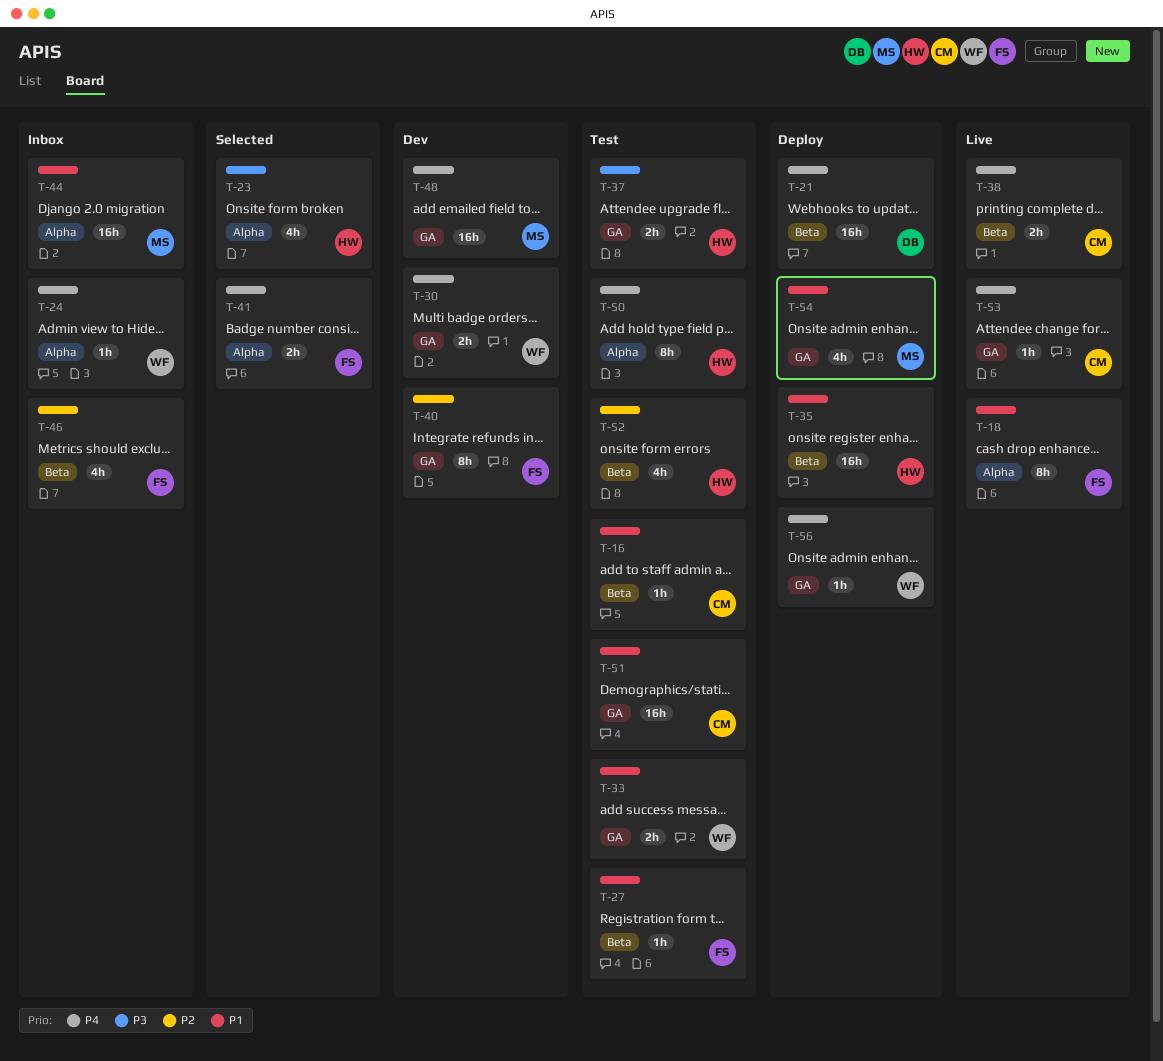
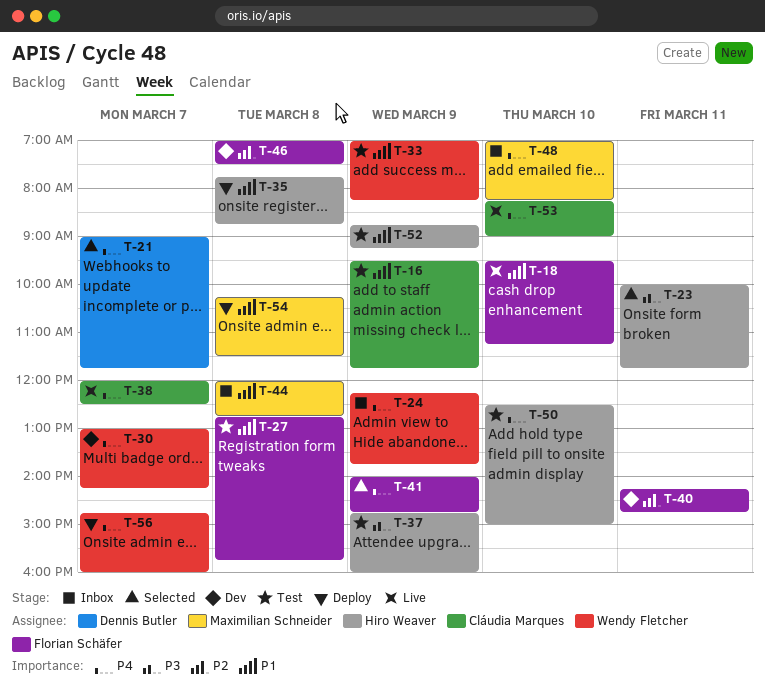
T-21, status: Deploy -> Selected
T-46, status: Inbox -> Dev
T-48, status: Dev -> Inbox
T-51: present -> none
T-52, priority: P2 -> P1

